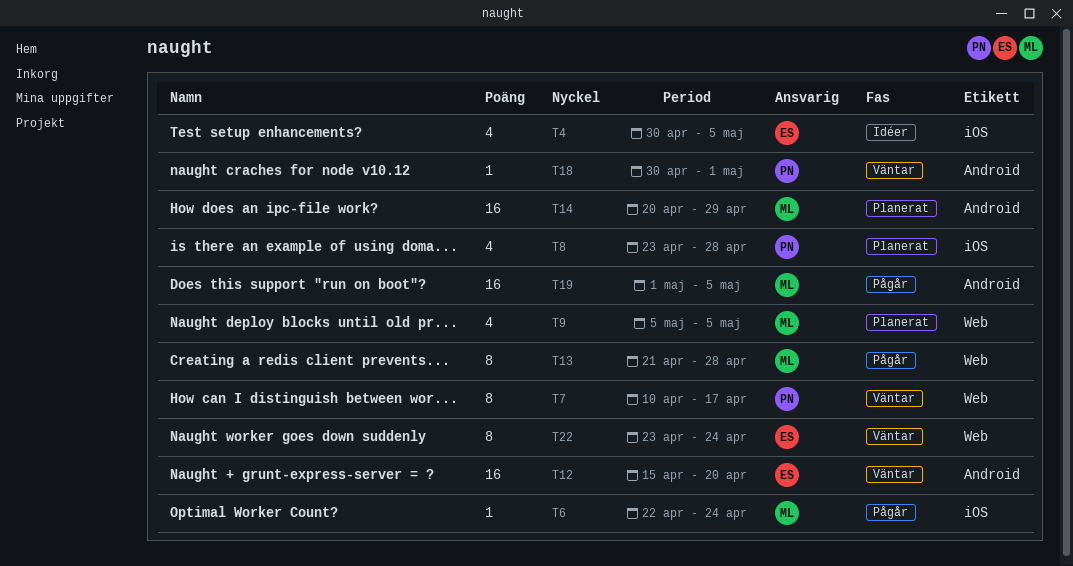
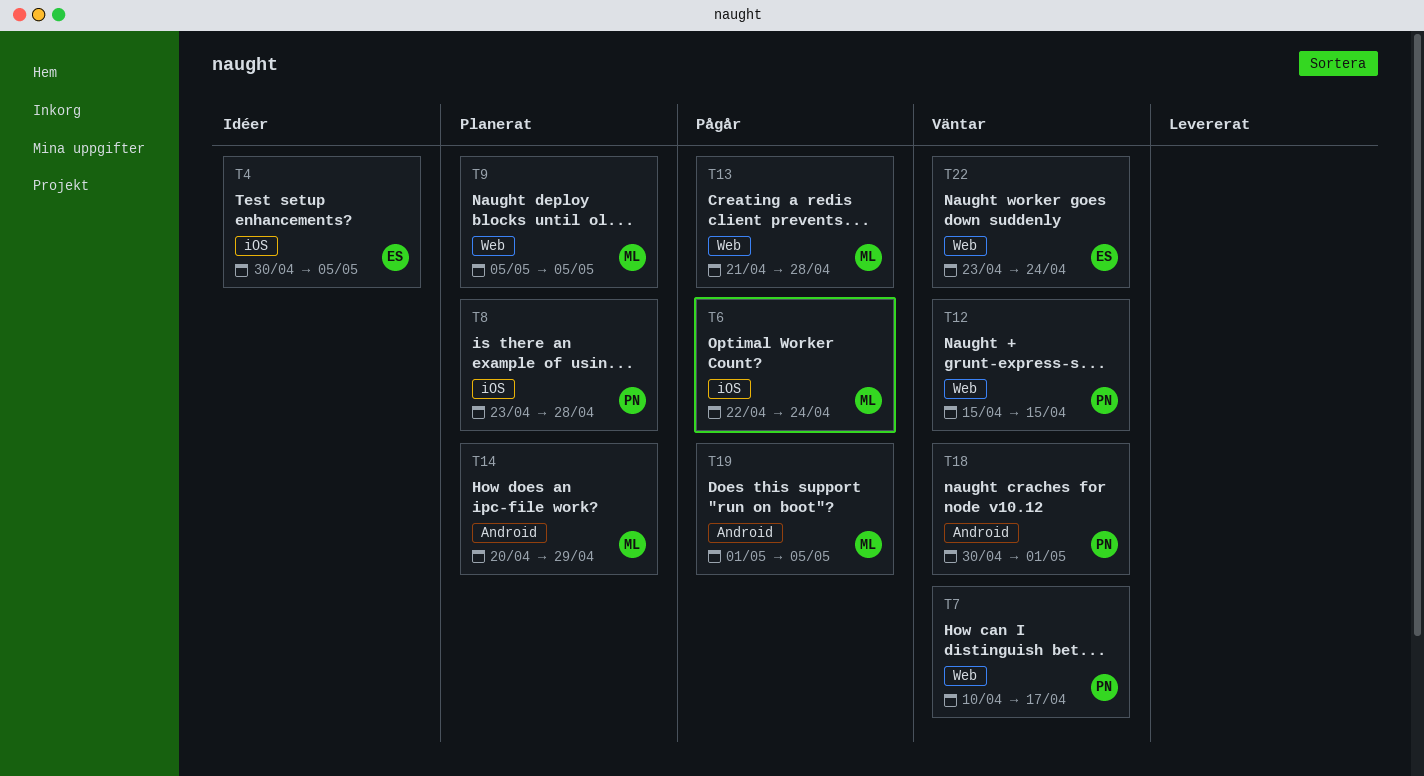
T12, owner: ES -> PN
T12, label: Android -> Web
T12, due: Apr 20 -> Apr 15

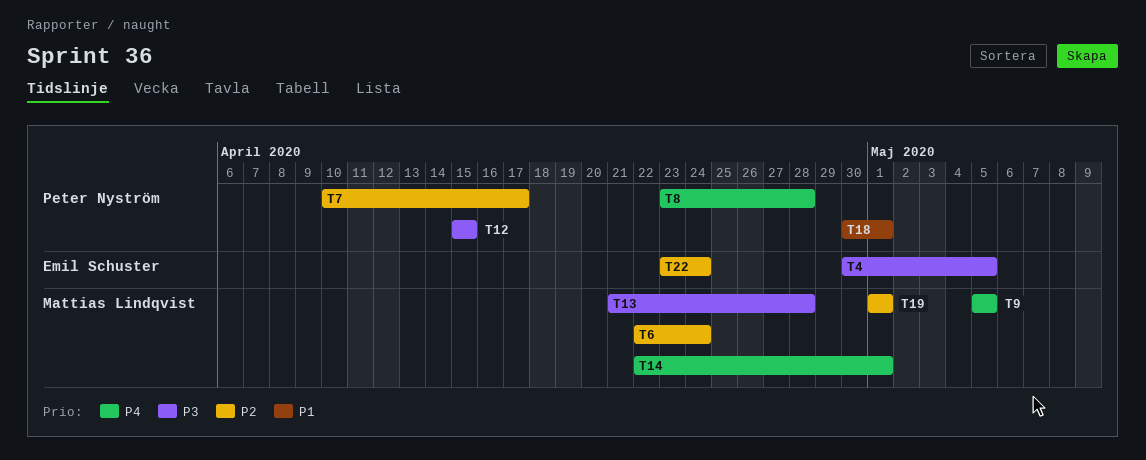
T14, start: Apr 20 -> Apr 22
T14, due: Apr 29 -> May 1
T19, due: May 5 -> May 1

